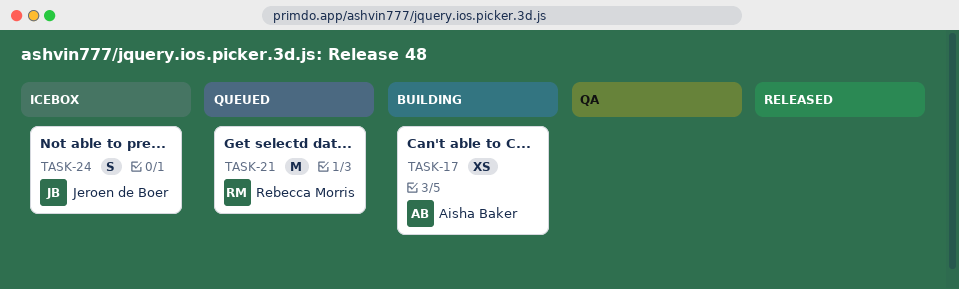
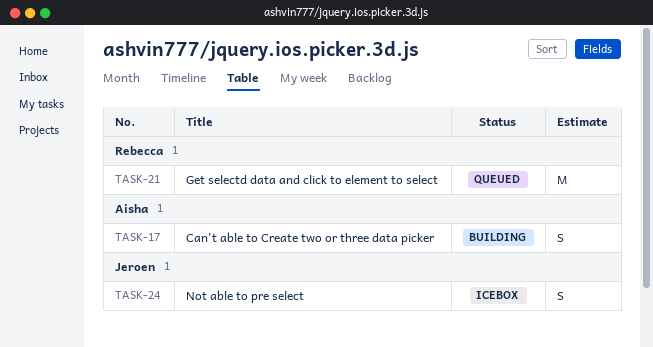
TASK-17, estimate: XS -> S

